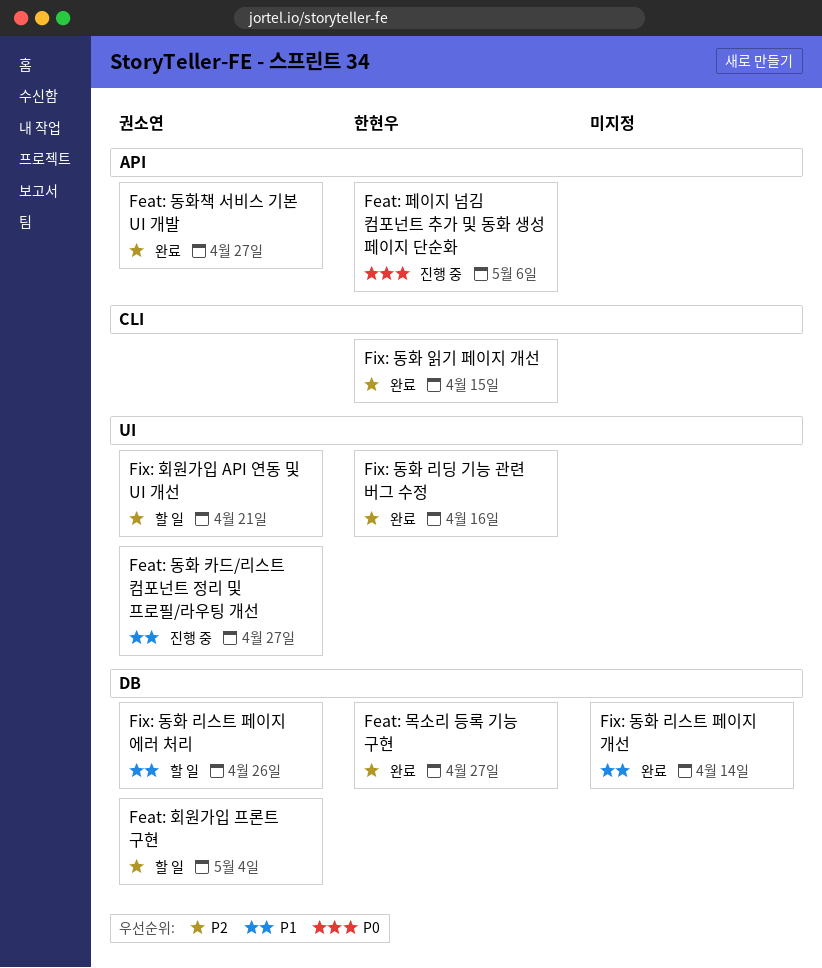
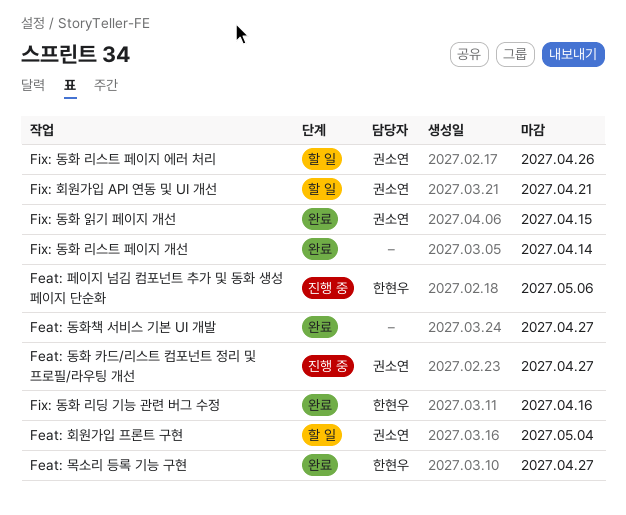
Feat: 동화책 서비스 기본 UI 개발, owner: 권소연 -> none
Fix: 동화 읽기 페이지 개선, owner: 한현우 -> 권소연

